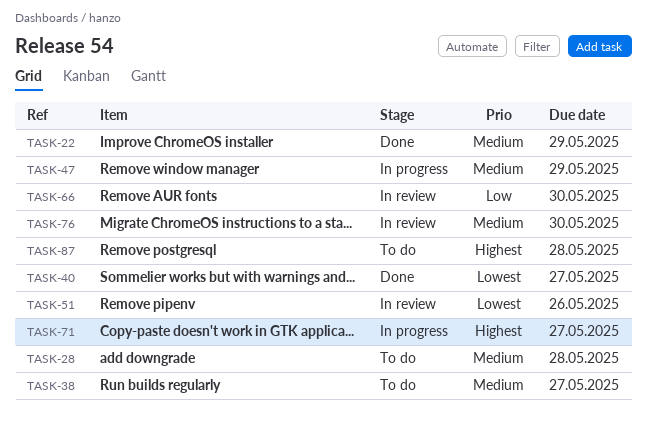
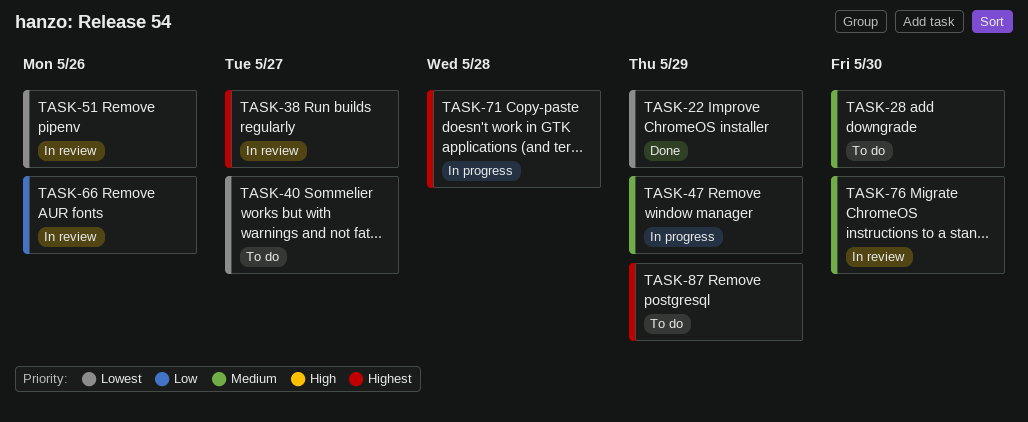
TASK-22, priority: Medium -> Lowest
TASK-28, due: May 28 -> May 30
TASK-38, status: To do -> In review
TASK-38, priority: Medium -> Highest
TASK-40, status: Done -> To do
TASK-66, due: May 30 -> May 26
TASK-71, due: May 27 -> May 28
TASK-87, due: May 28 -> May 29

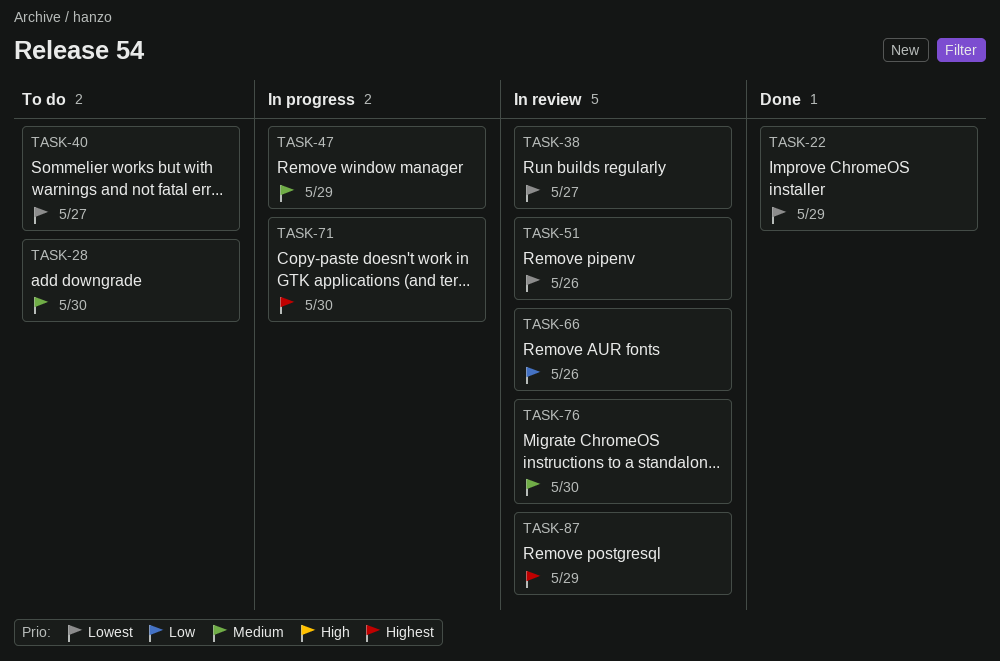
TASK-38, priority: Highest -> Lowest
TASK-71, due: May 28 -> May 30
TASK-87, status: To do -> In review

